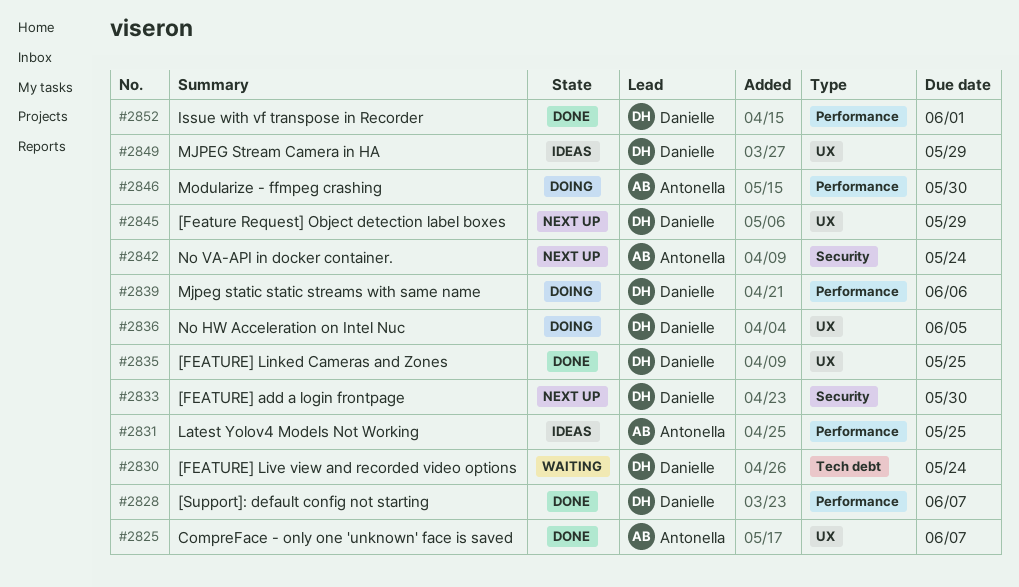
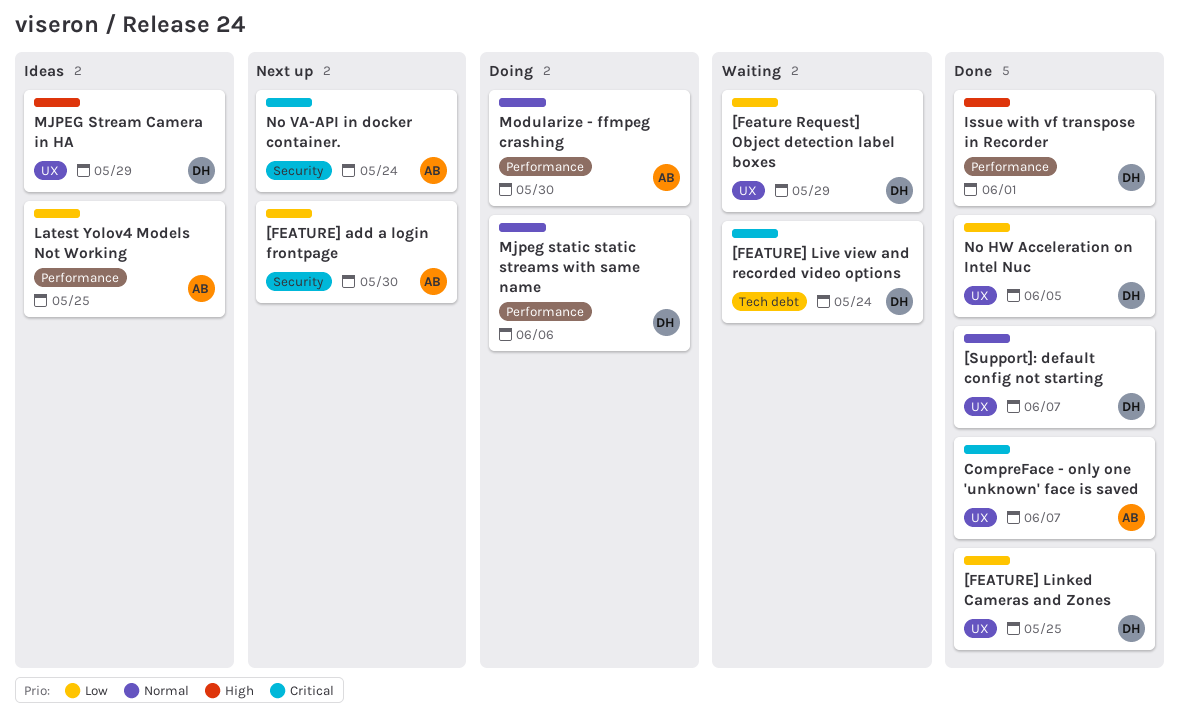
[Feature Request] Object detection label boxes, status: Next up -> Waiting
[FEATURE] add a login frontpage, owner: Danielle -> Antonella
[Support]: default config not starting, label: Performance -> UX
No HW Acceleration on Intel Nuc, status: Doing -> Done

